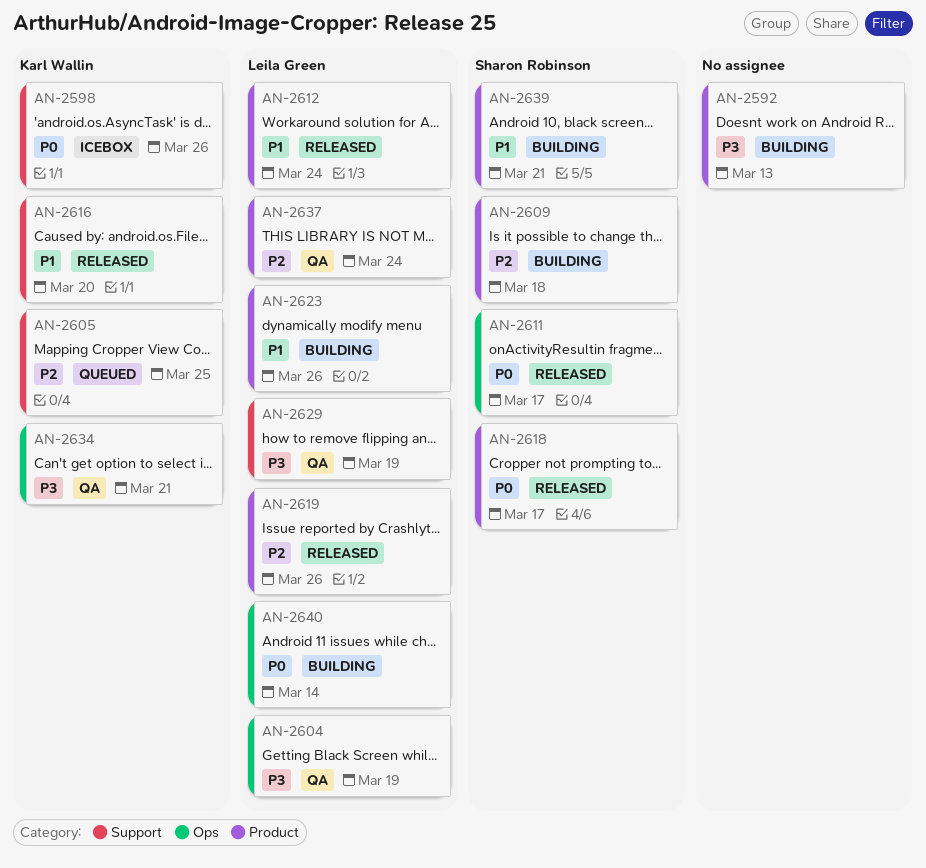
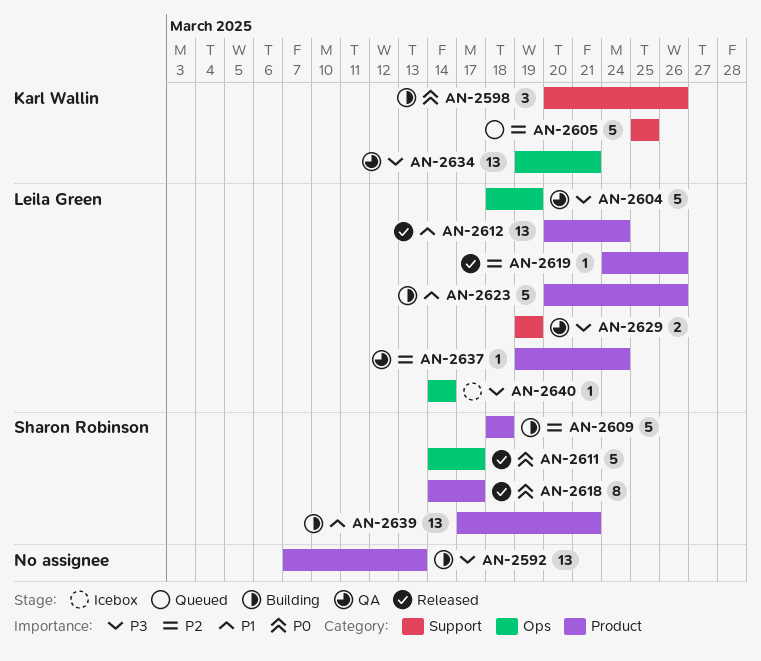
AN-2598, status: Icebox -> Building
AN-2616: present -> none
AN-2640, status: Building -> Icebox
AN-2640, priority: P0 -> P3

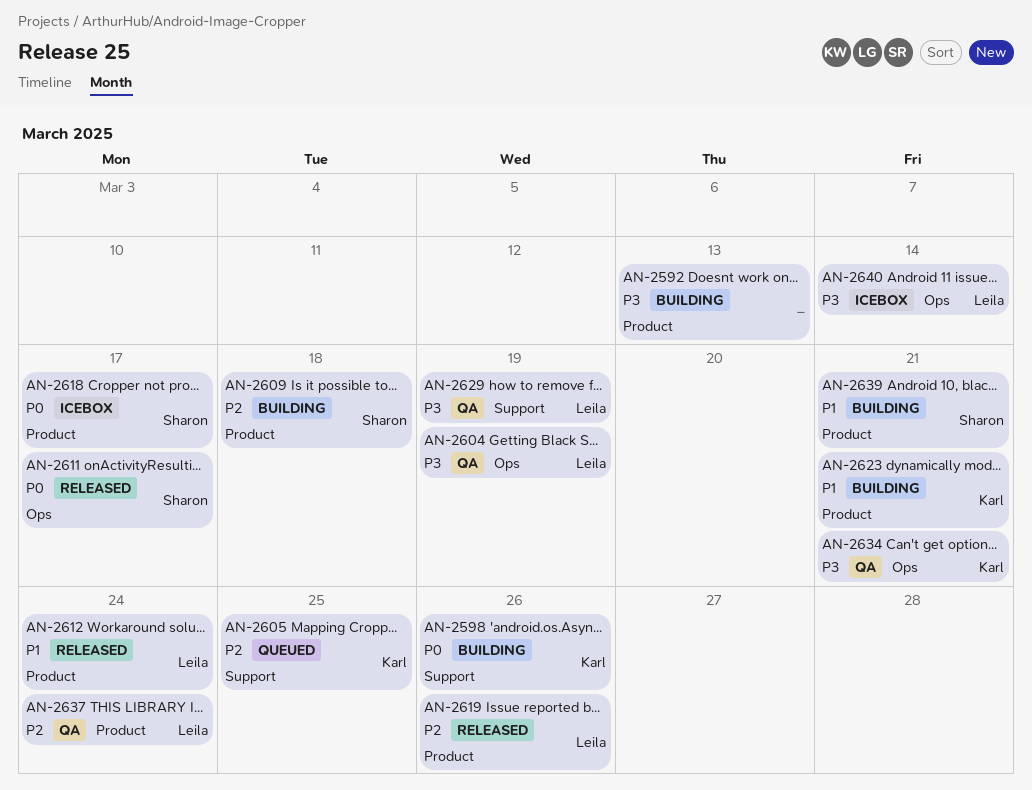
AN-2618, status: Released -> Icebox
AN-2623, owner: Leila Green -> Karl Wallin
AN-2623, due: Mar 26 -> Mar 21

